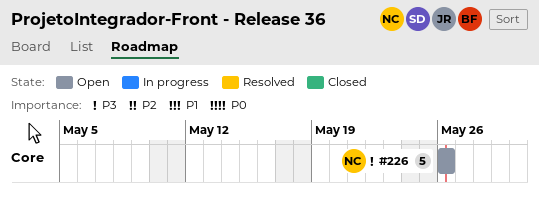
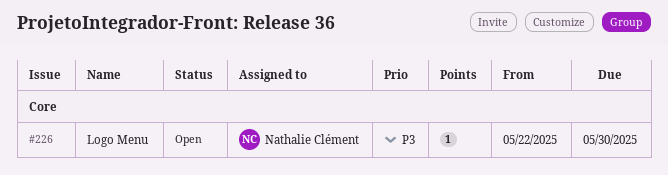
#226, estimate: 5 -> 1
#226, start: May 26 -> May 22
#226, due: May 26 -> May 30

